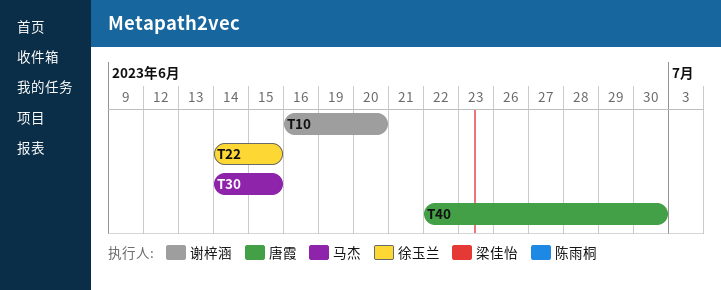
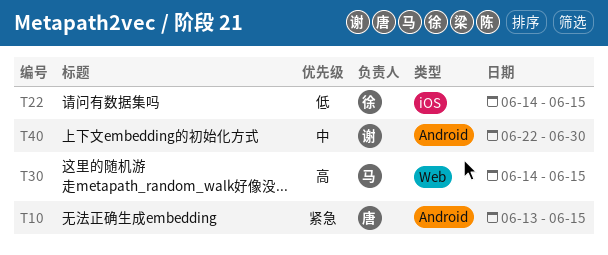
T10, owner: 谢梓涵 -> 唐霞
T10, start: Jun 16 -> Jun 13
T10, due: Jun 20 -> Jun 15
T40, owner: 唐霞 -> 谢梓涵

